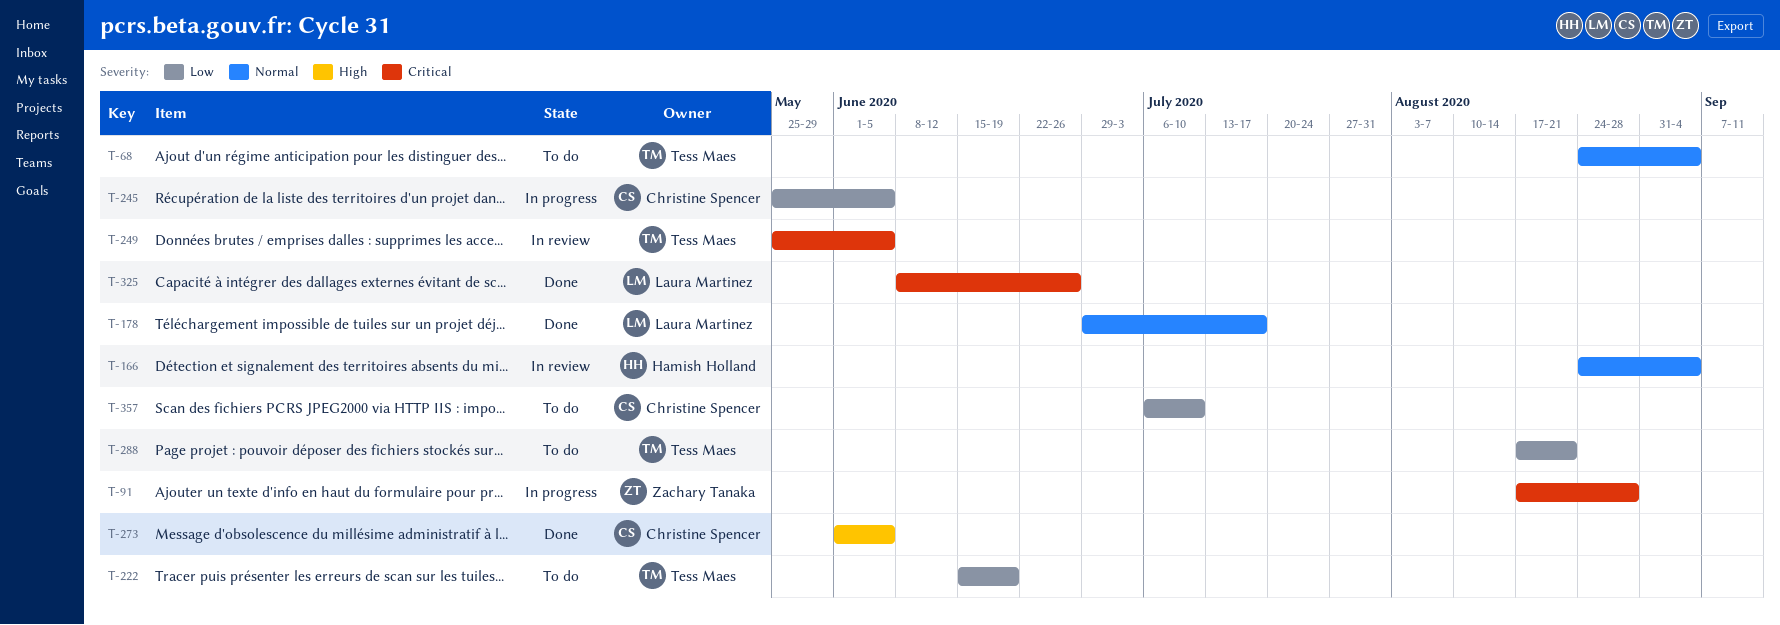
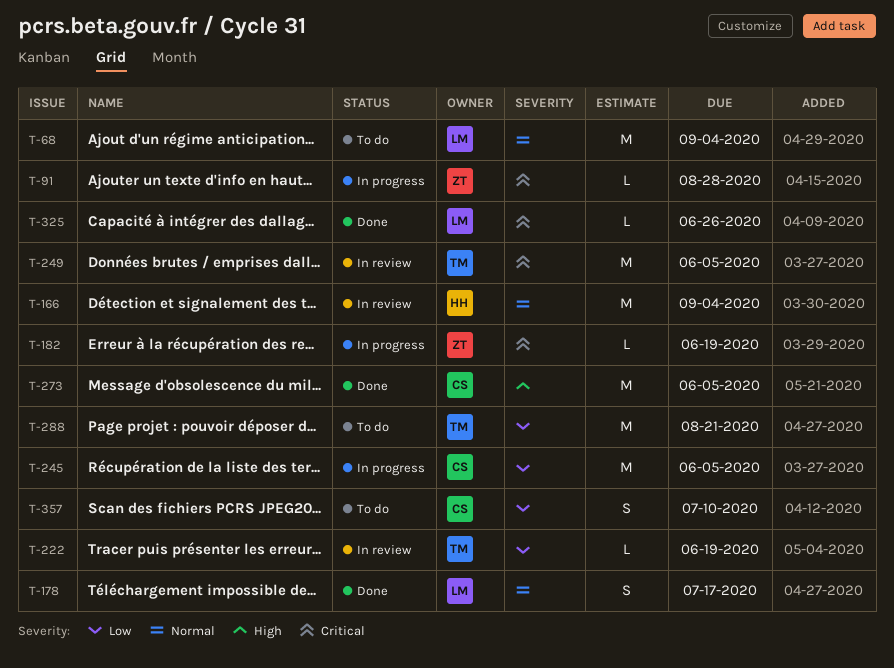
T-68, owner: Tess Maes -> Laura Martinez
T-182: none -> present
T-222, status: To do -> In review

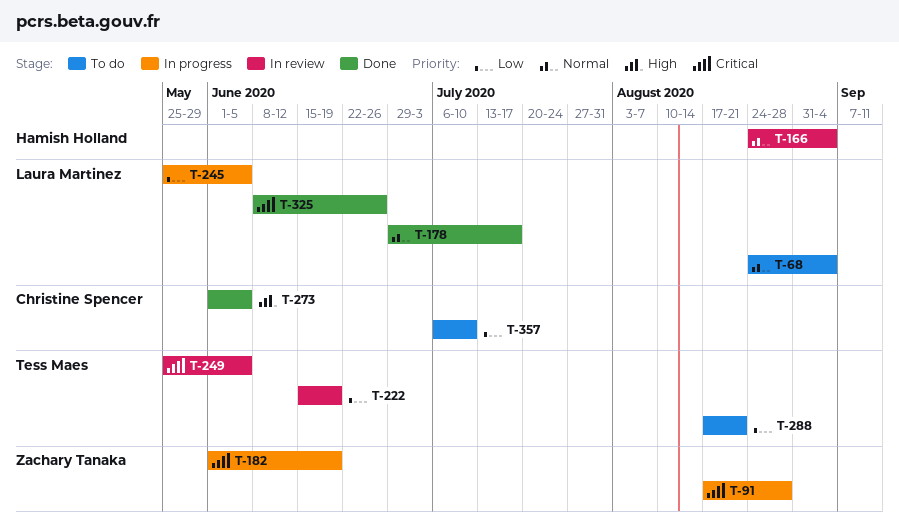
T-245, owner: Christine Spencer -> Laura Martinez

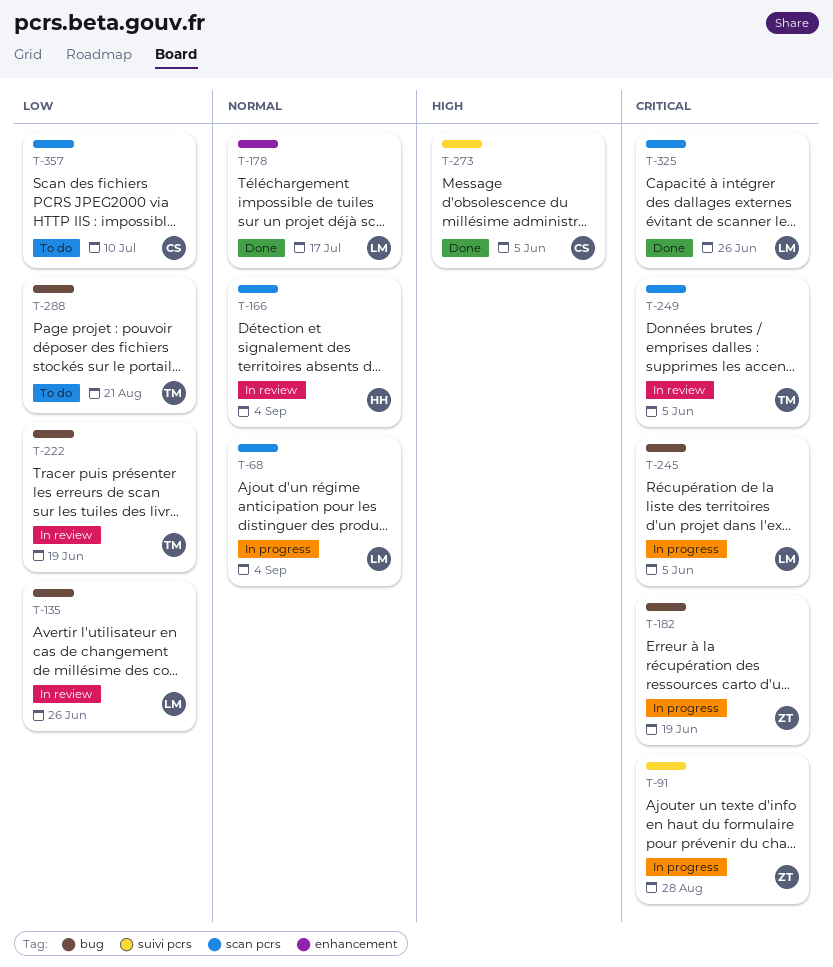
T-68, status: To do -> In progress
T-135: none -> present
T-245, priority: Low -> Critical

